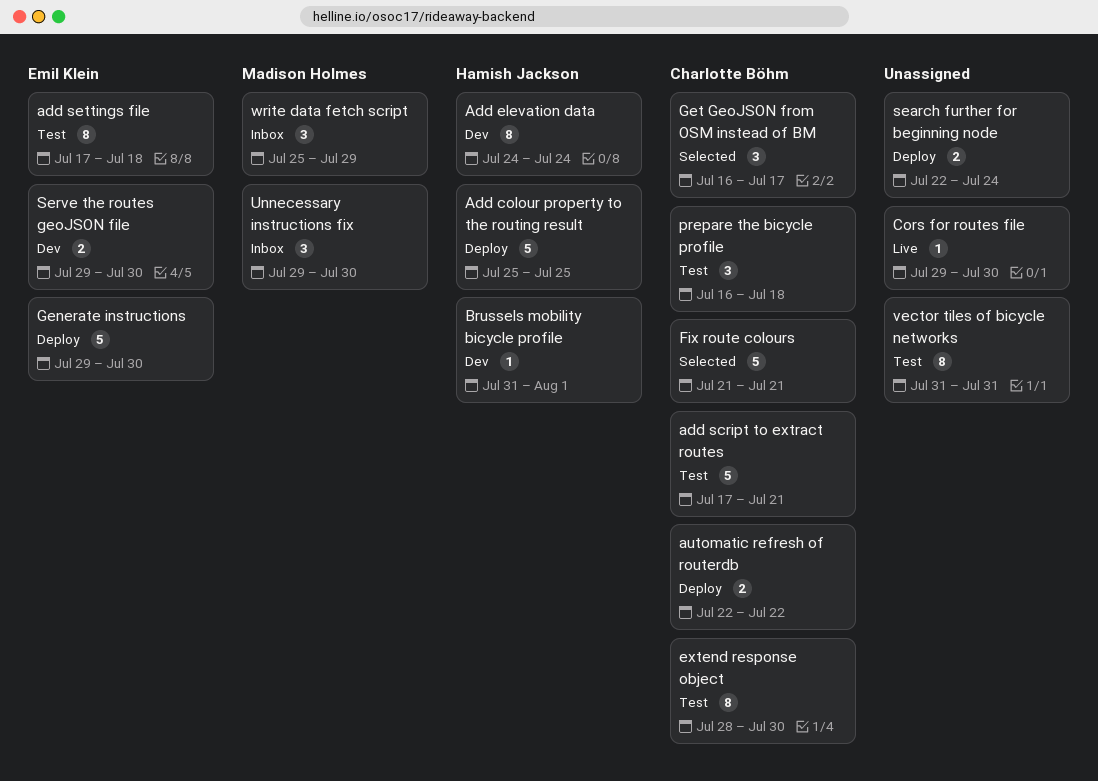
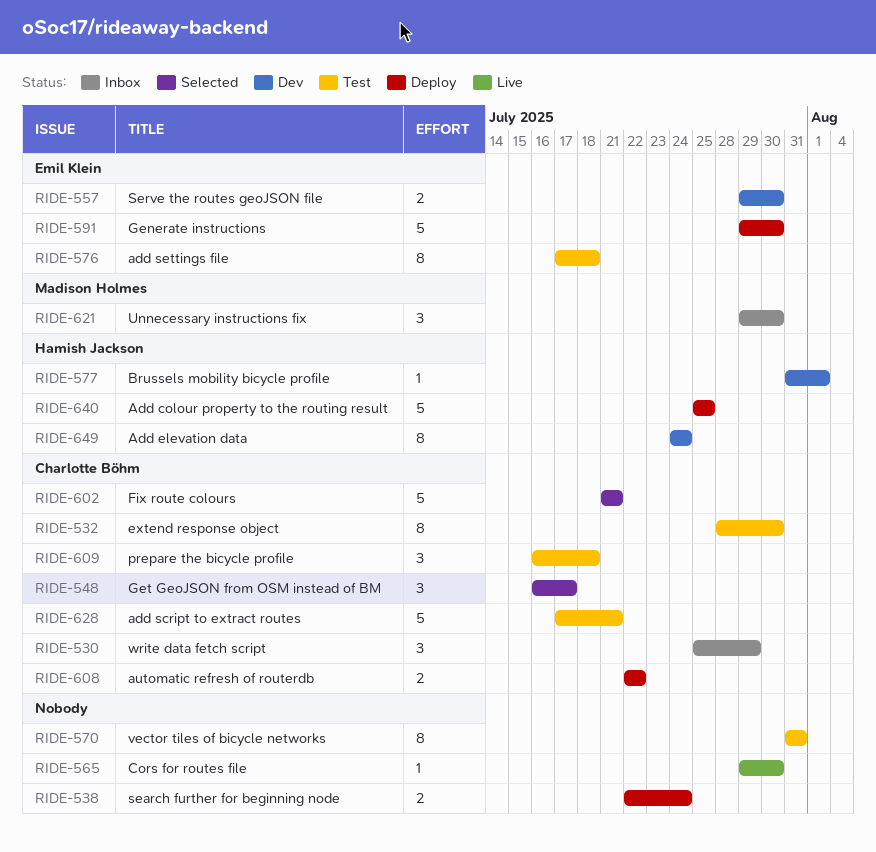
write data fetch script, owner: Madison Holmes -> Charlotte Böhm

